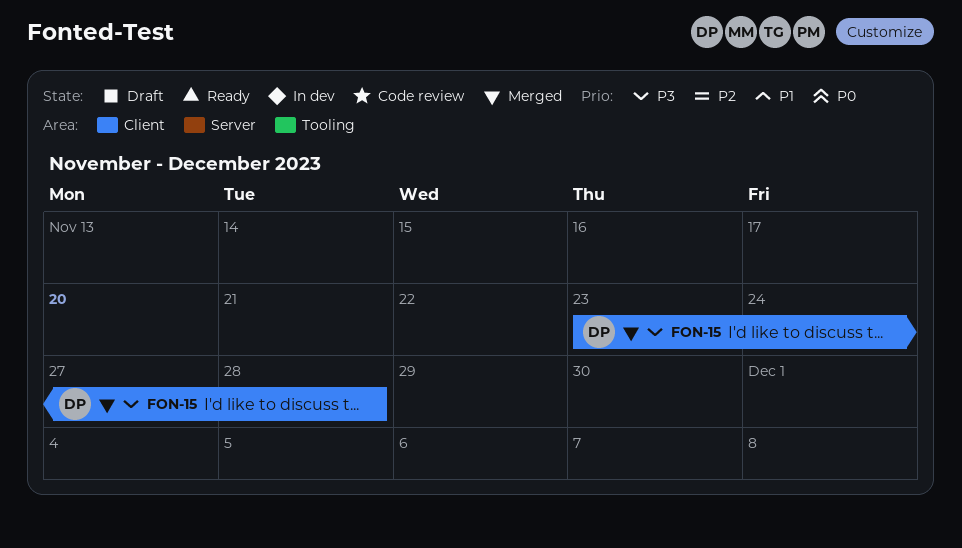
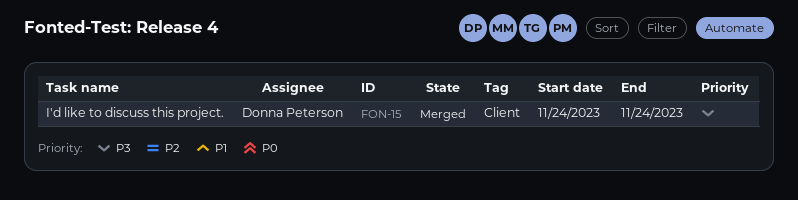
FON-15, start: Nov 23 -> Nov 24
FON-15, due: Nov 28 -> Nov 24

